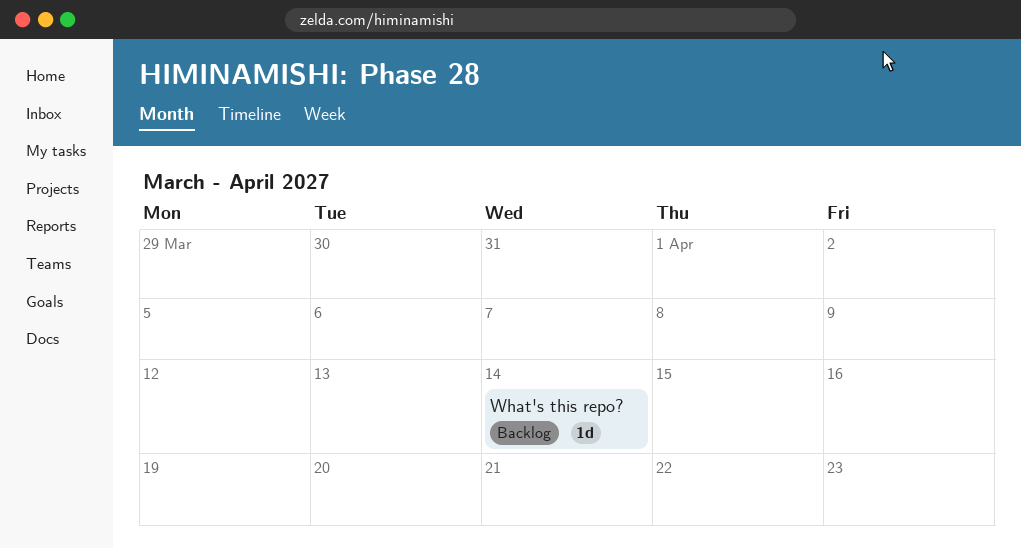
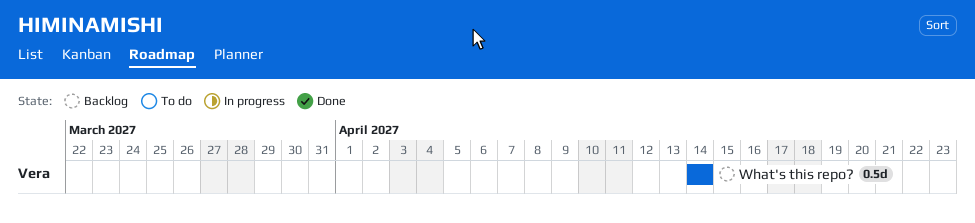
What's this repo?, estimate: 1d -> 0.5d

